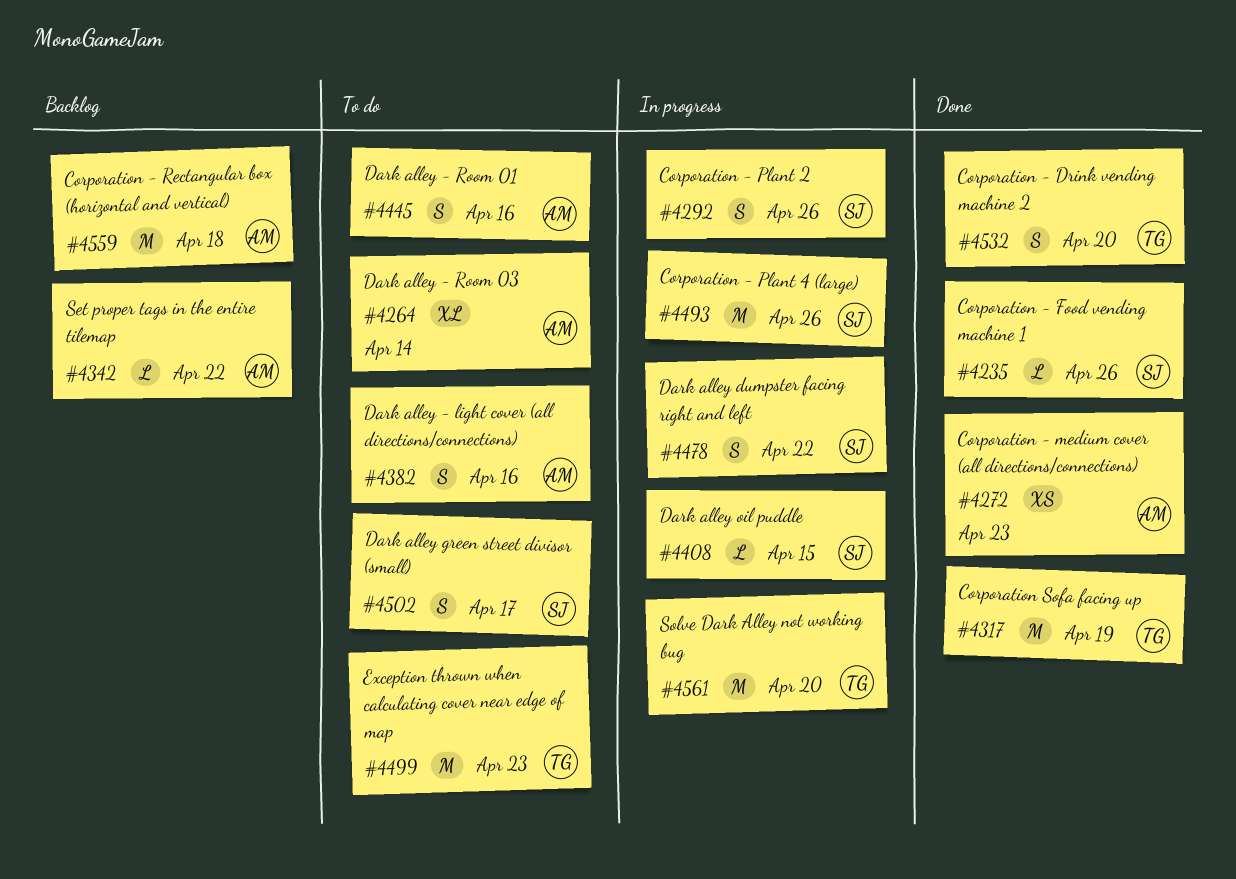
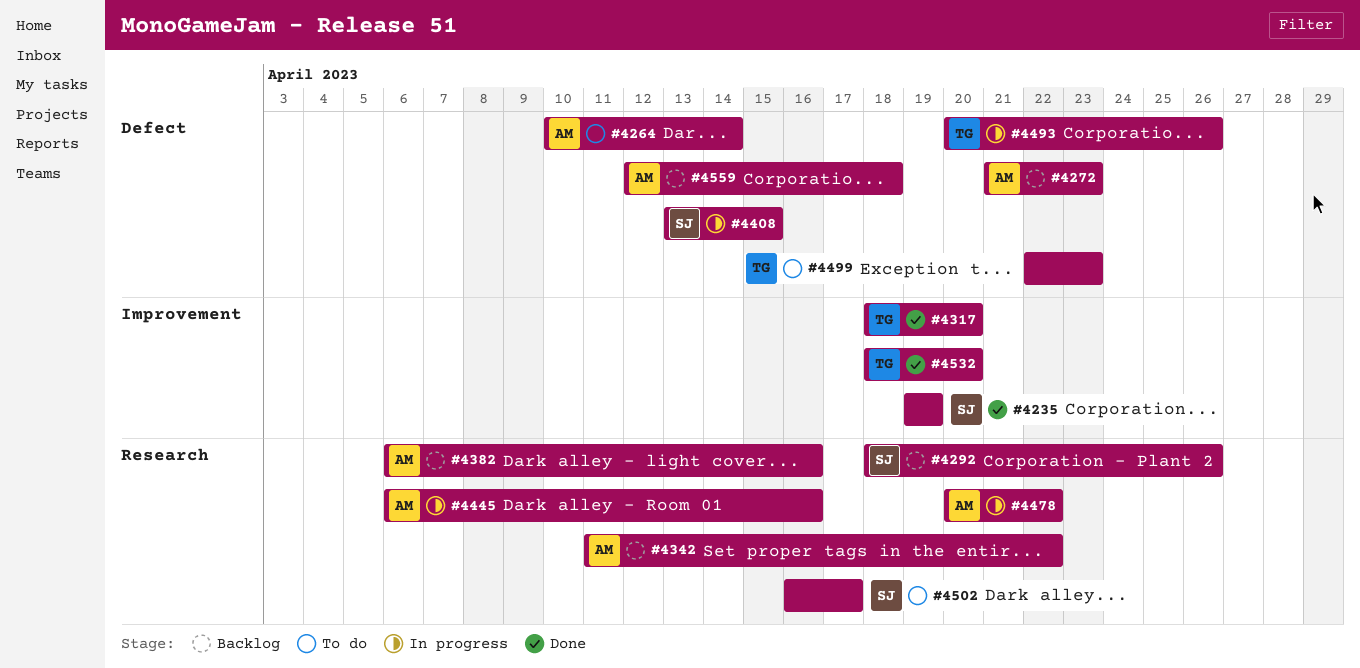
#4235, due: Apr 26 -> Apr 19
#4272, status: Done -> Backlog
#4292, status: In progress -> Backlog
#4317, due: Apr 19 -> Apr 20
#4382, status: To do -> Backlog
#4445, status: To do -> In progress
#4478, owner: SJ -> AM
#4493, owner: SJ -> TG
#4561: present -> none

